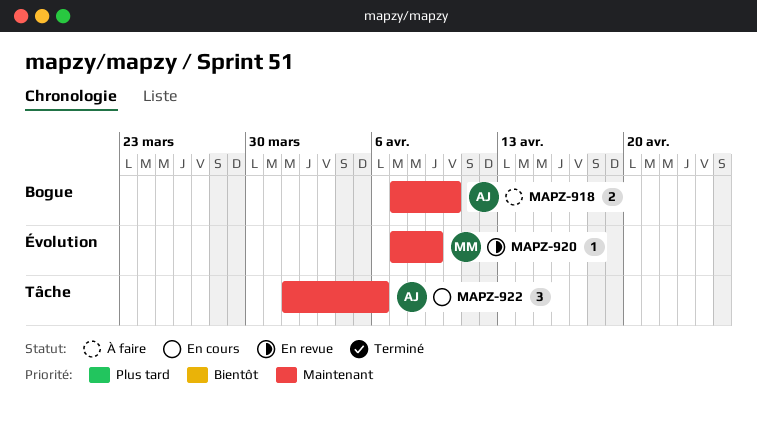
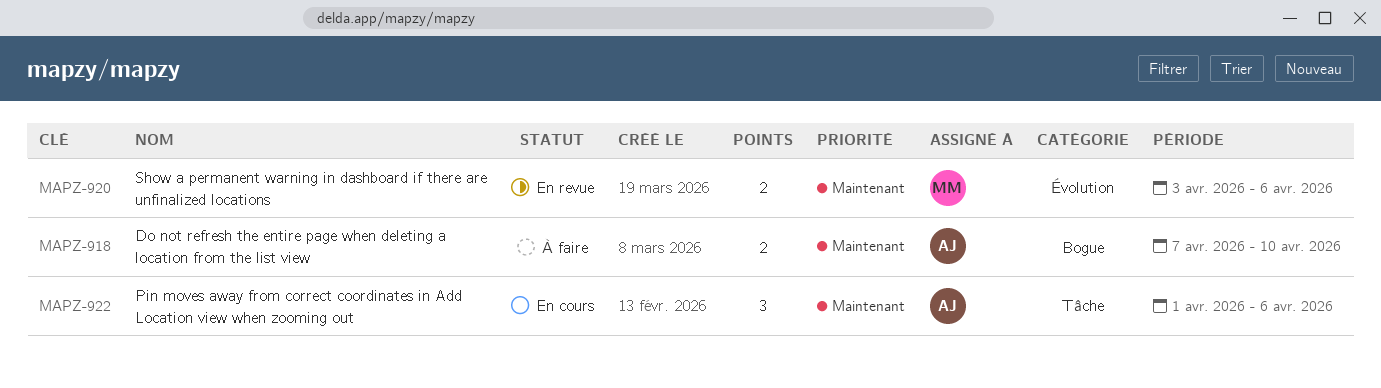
MAPZ-920, estimate: 1 -> 2
MAPZ-920, start: Apr 7 -> Apr 3
MAPZ-920, due: Apr 9 -> Apr 6

